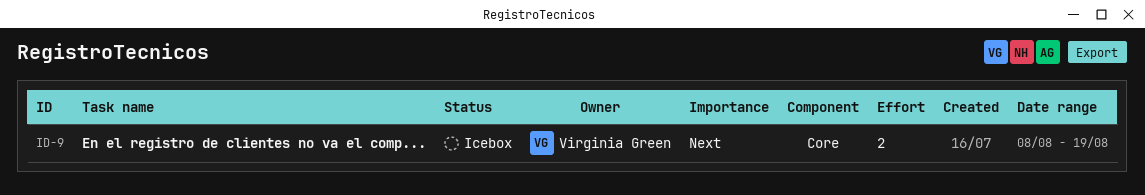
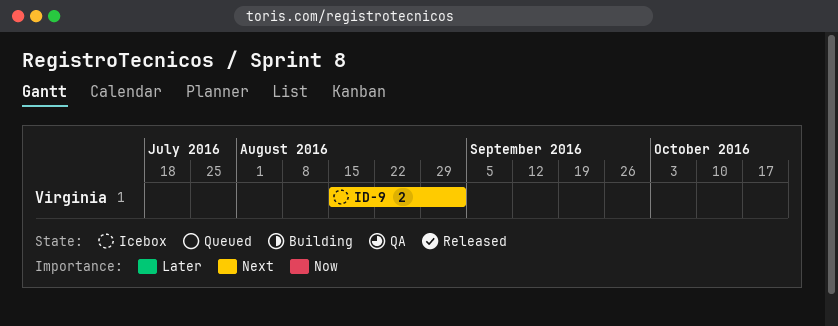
ID-9, start: Aug 8 -> Aug 15
ID-9, due: Aug 19 -> Sep 2

